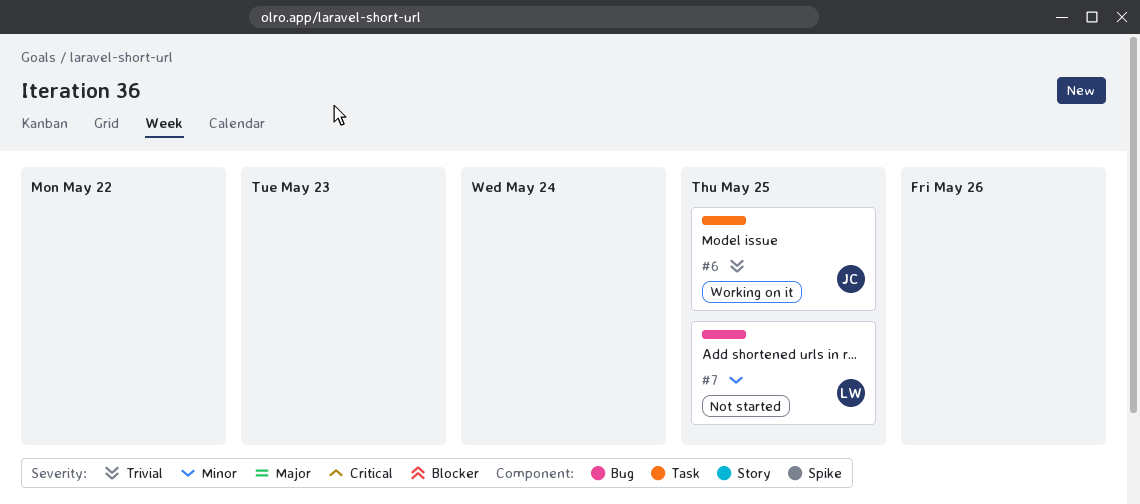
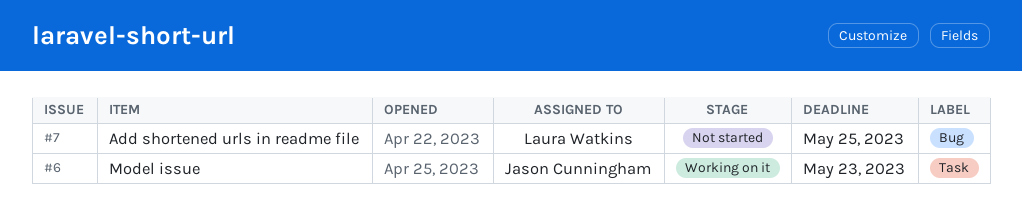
#6, due: May 25 -> May 23

